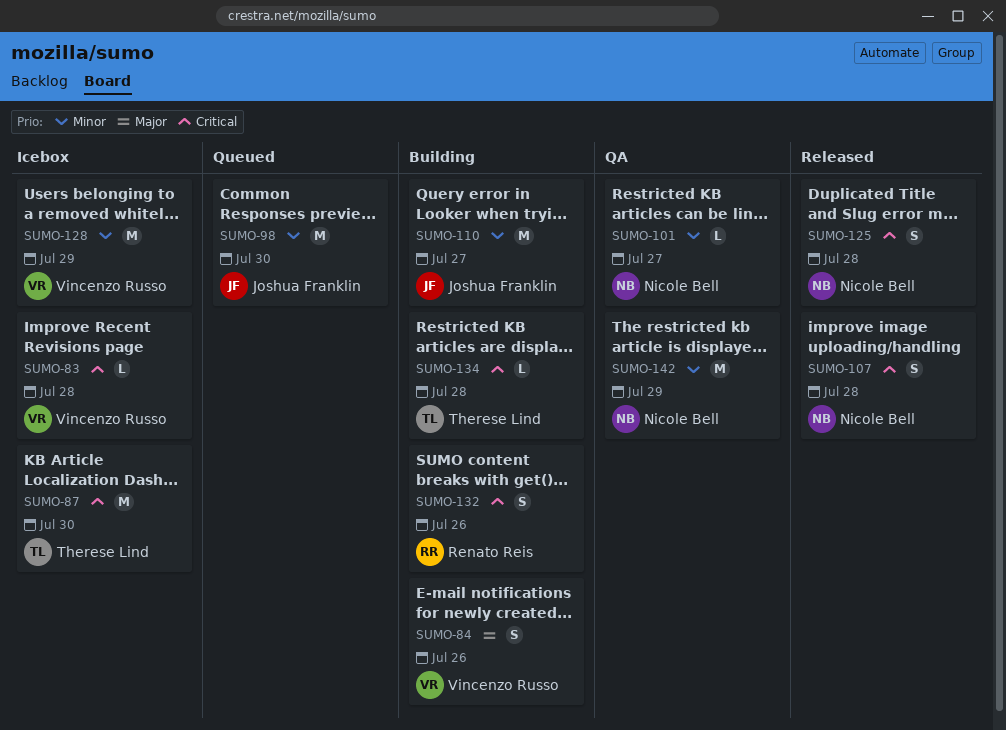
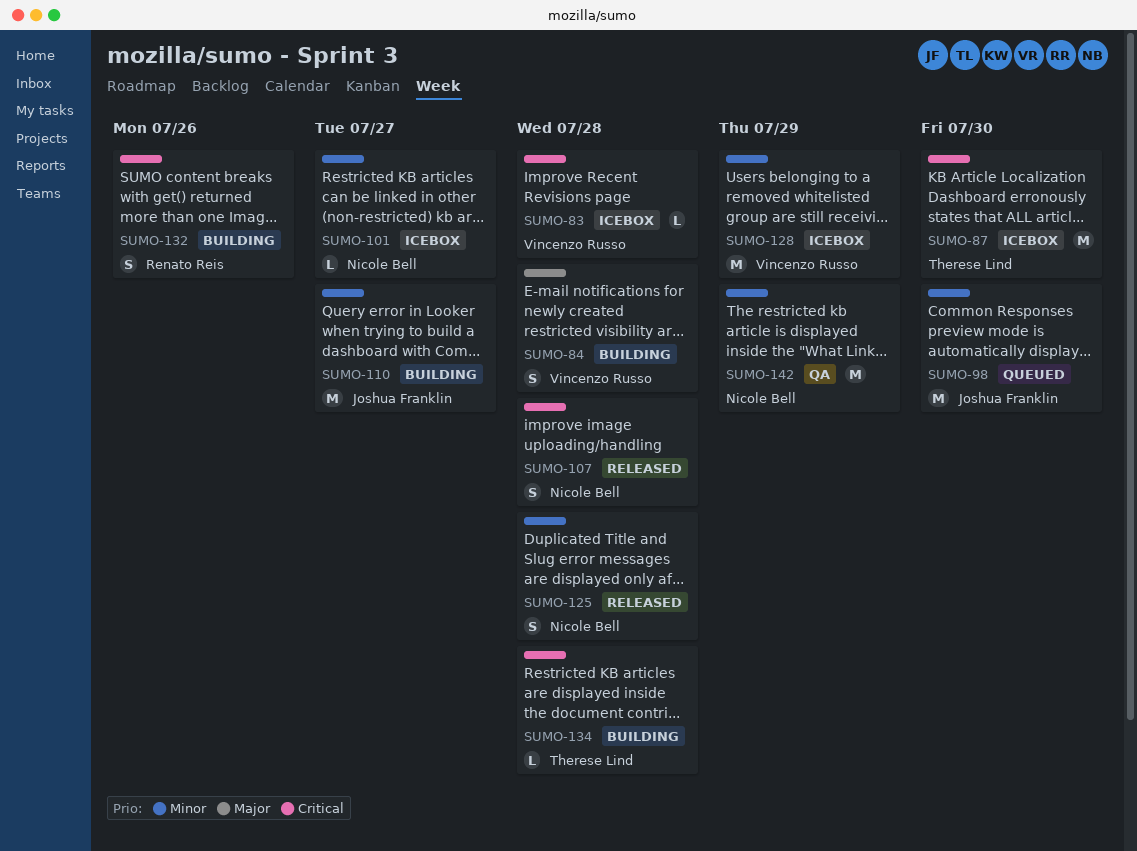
SUMO-84, due: Jul 26 -> Jul 28
SUMO-101, status: QA -> Icebox
SUMO-125, priority: Critical -> Minor

